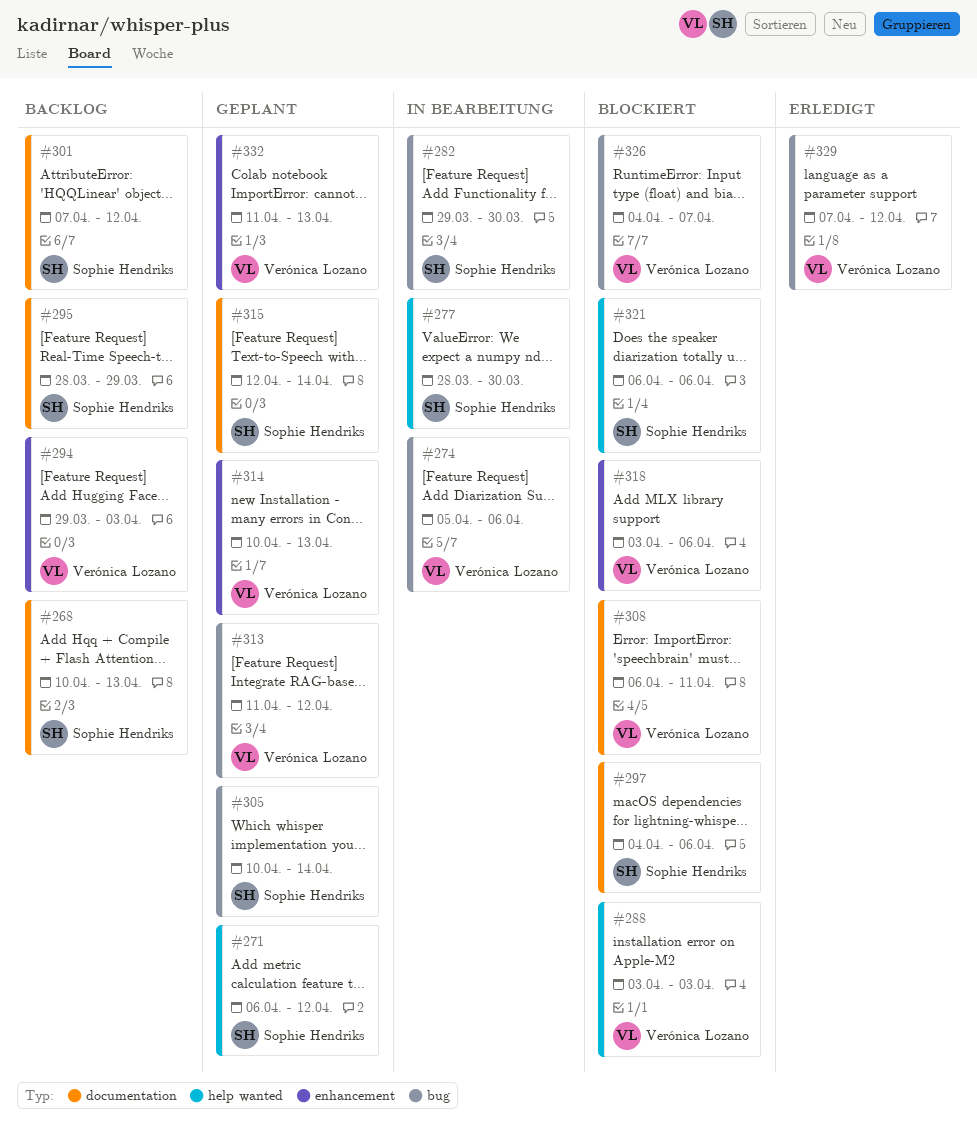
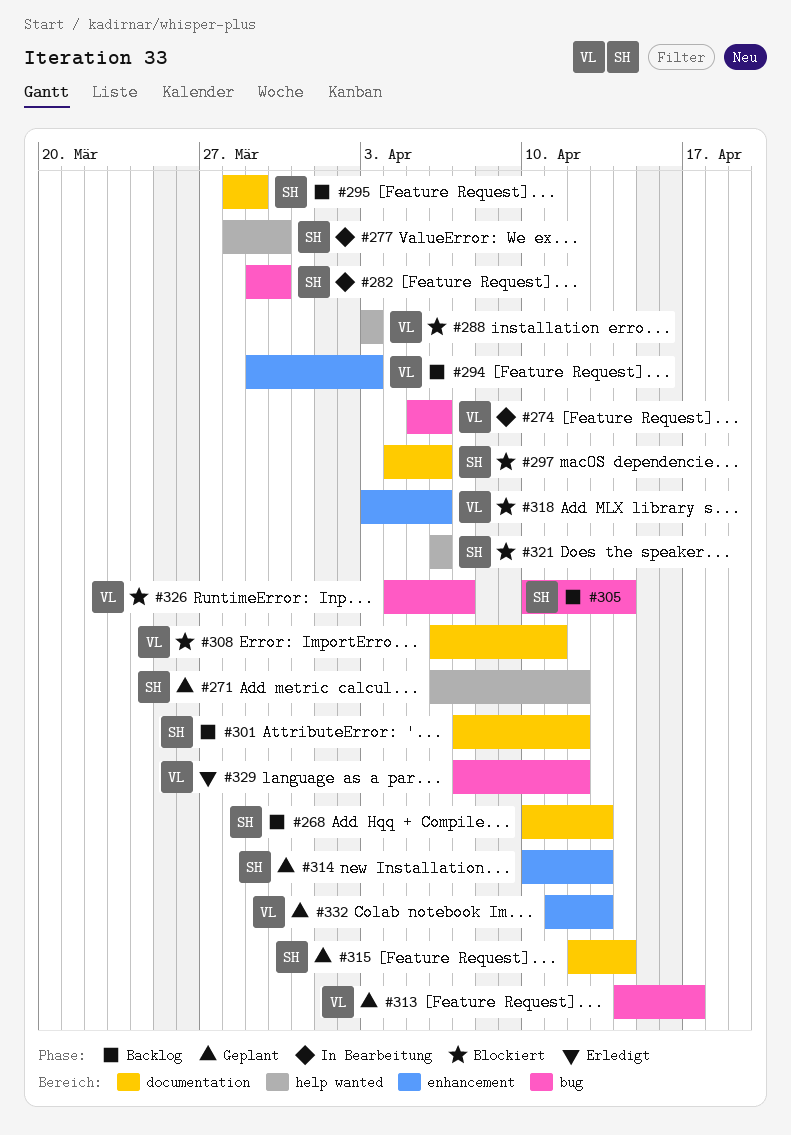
#305, status: Geplant -> Backlog
#313, start: Apr 11 -> Apr 14
#313, due: Apr 12 -> Apr 17
#314, owner: Verónica Lozano -> Sophie Hendriks

